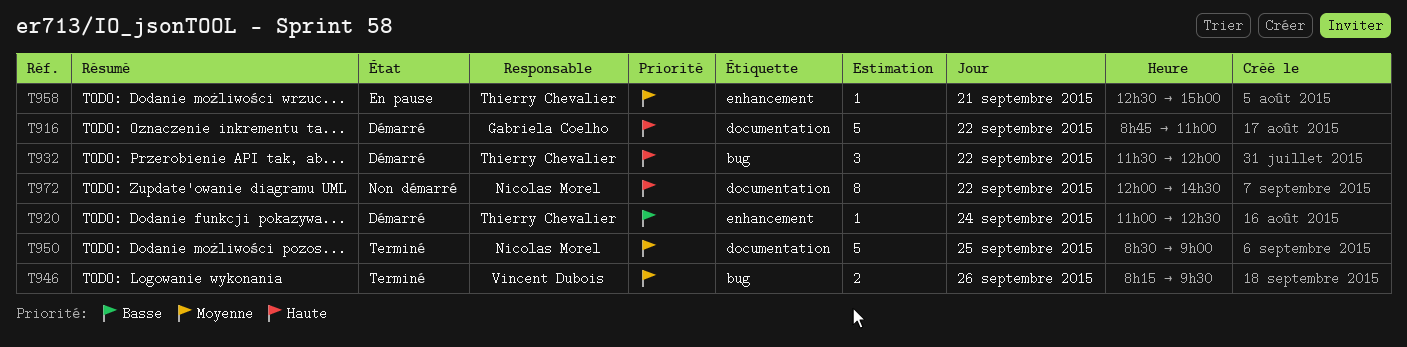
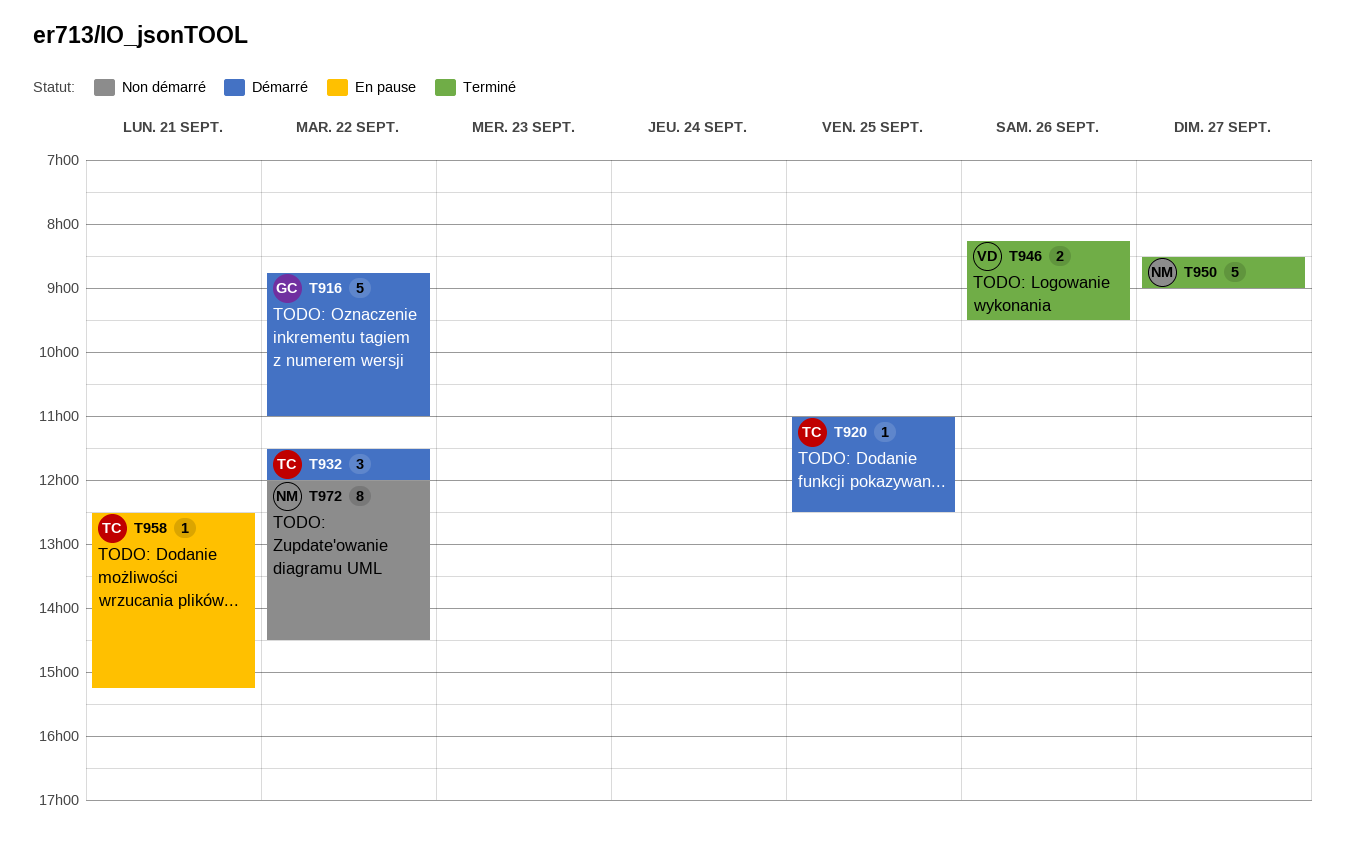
T920, day: Sep 24 -> Sep 25
T950, day: Sep 25 -> Sep 27
T958, ends: 15:00 -> 15:15

